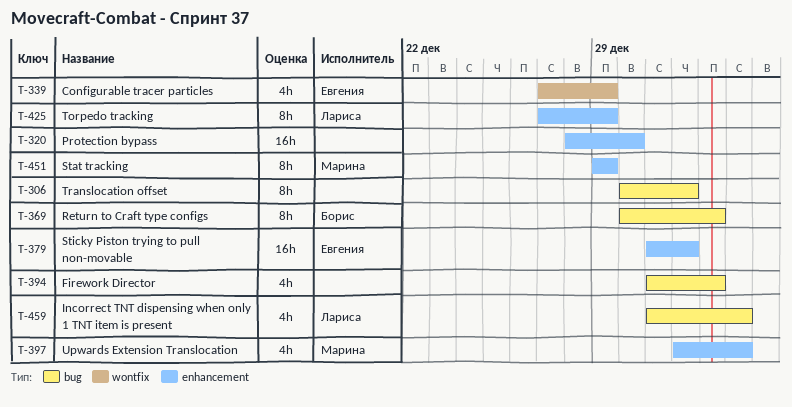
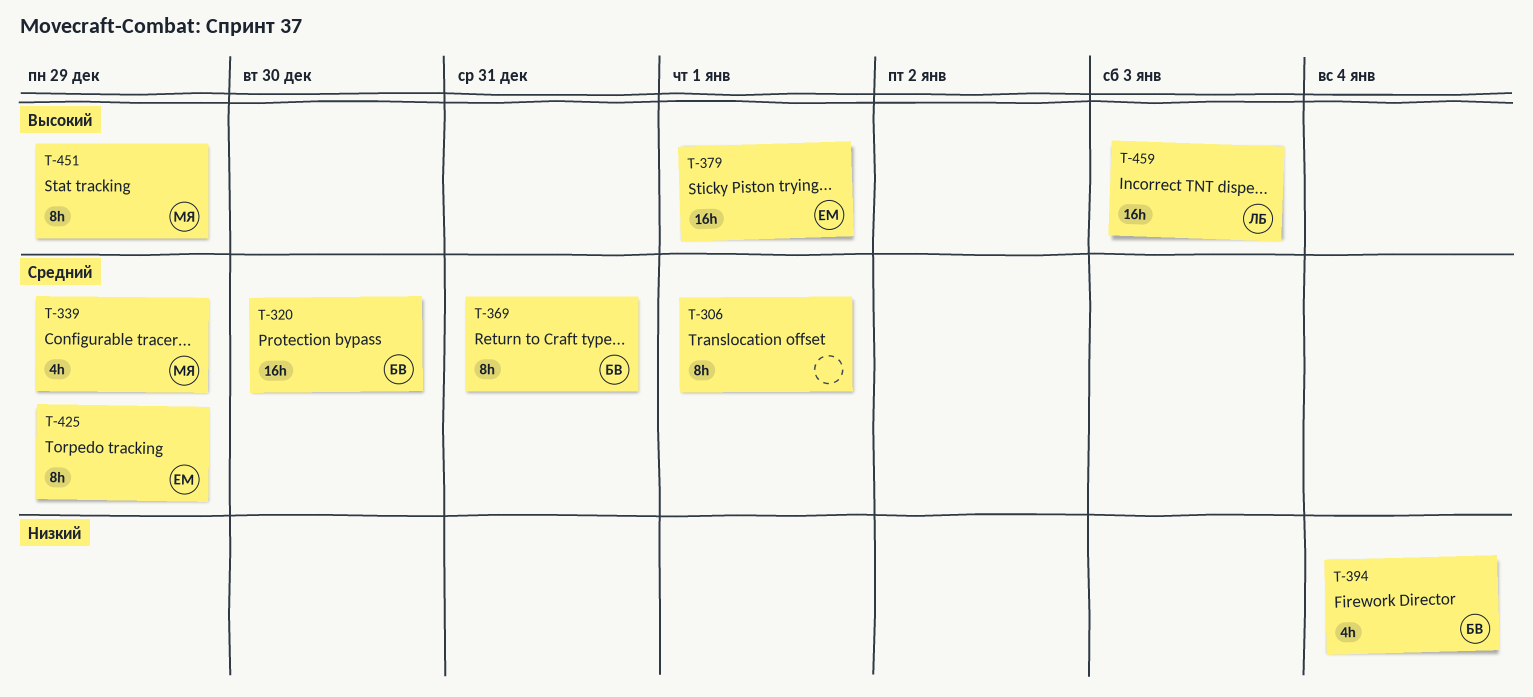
T-320, owner: none -> Борис
T-339, owner: Евгения -> Марина
T-369, due: Jan 2 -> Dec 31
T-394, owner: none -> Борис
T-394, due: Jan 2 -> Jan 4
T-397: present -> none
T-425, owner: Лариса -> Евгения
T-459, estimate: 4h -> 16h

